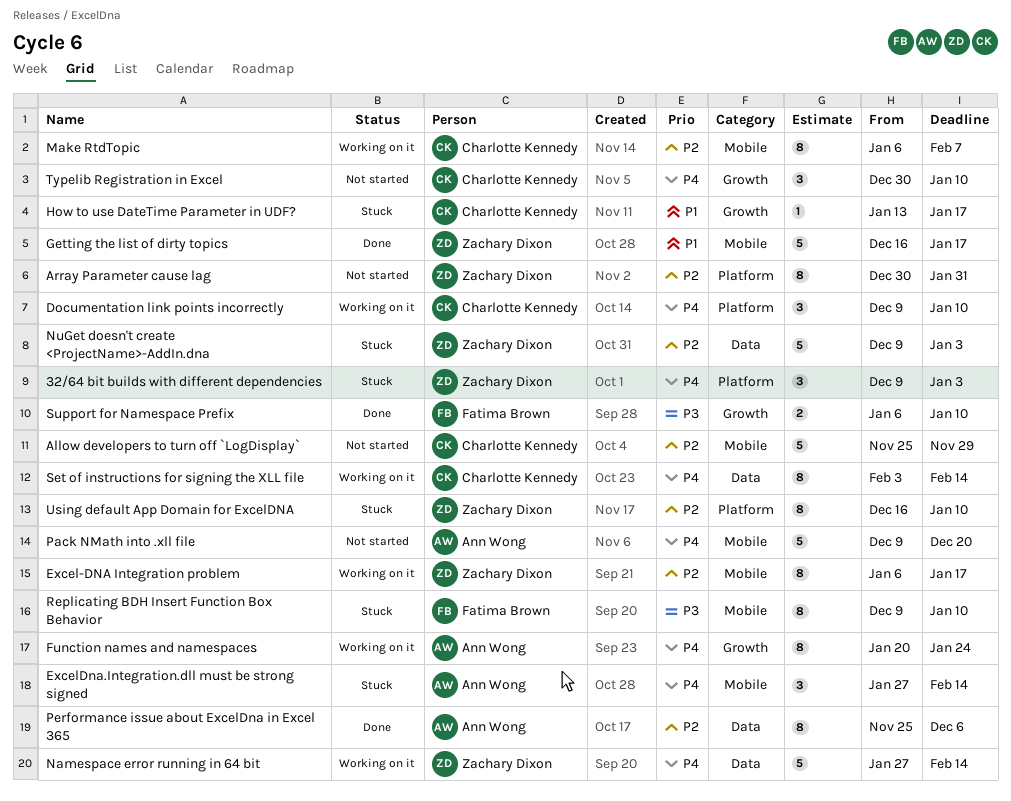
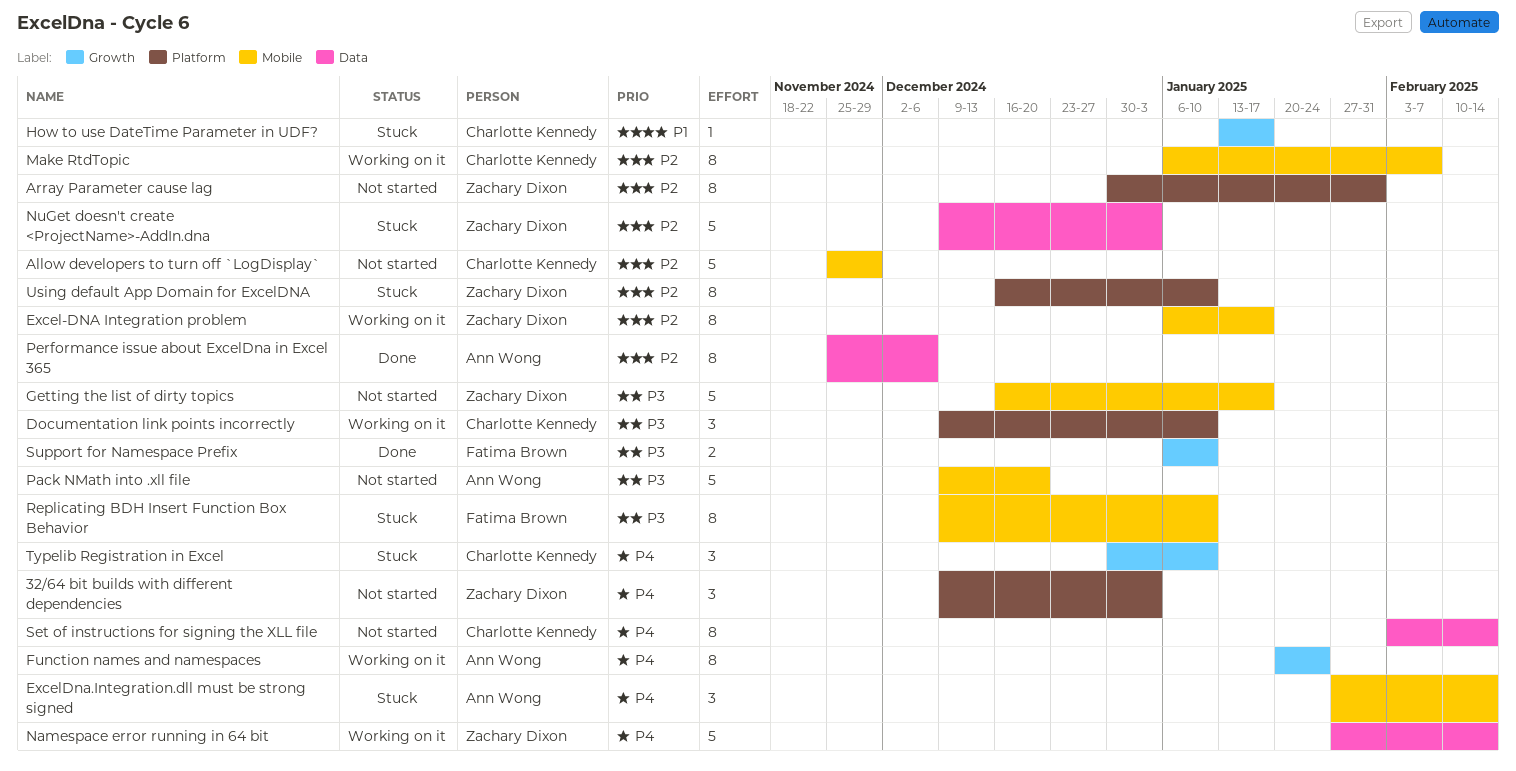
32/64 bit builds with different dependencies, status: Stuck -> Not started
Documentation link points incorrectly, priority: P4 -> P3
Getting the list of dirty topics, status: Done -> Not started
Getting the list of dirty topics, priority: P1 -> P3
Pack NMath into .xll file, priority: P4 -> P3
Set of instructions for signing the XLL file, status: Working on it -> Not started
Typelib Registration in Excel, status: Not started -> Stuck

